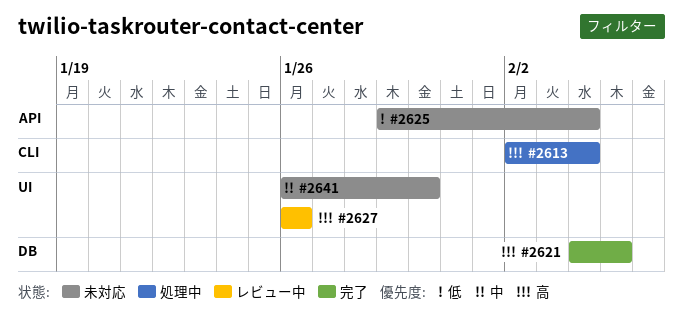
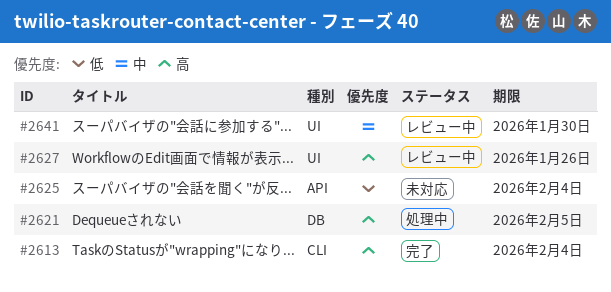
#2613, status: 処理中 -> 完了
#2621, status: 完了 -> 処理中
#2641, status: 未対応 -> レビュー中

